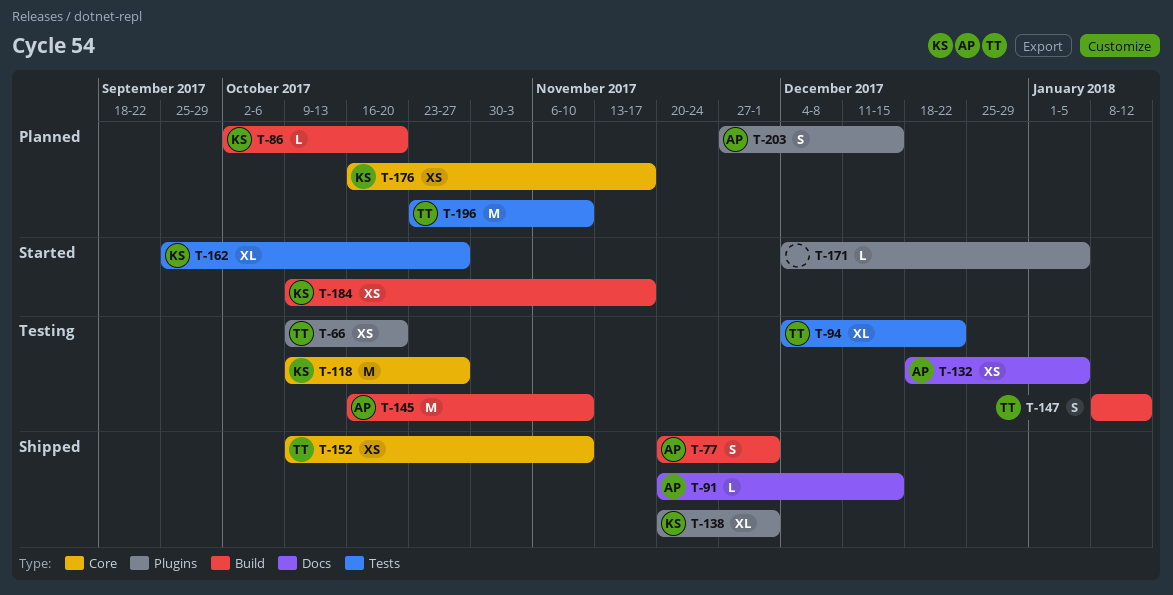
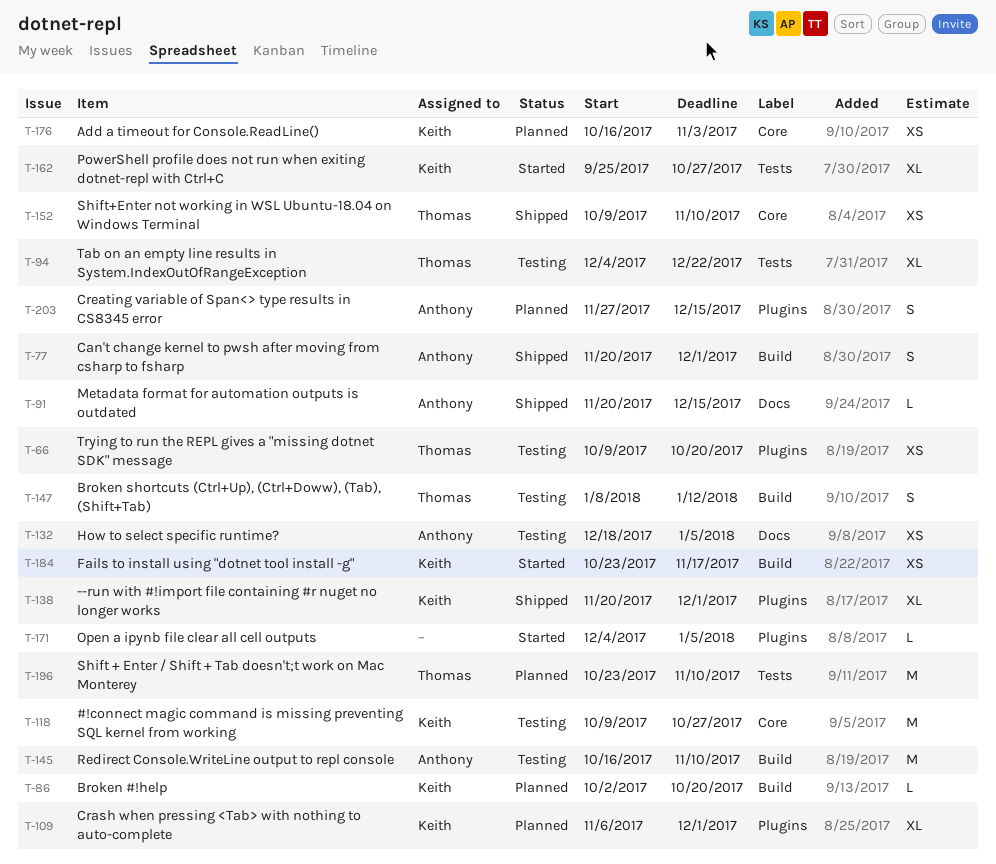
T-109: none -> present
T-176, due: Nov 17 -> Nov 3
T-184, start: Oct 9 -> Oct 23

